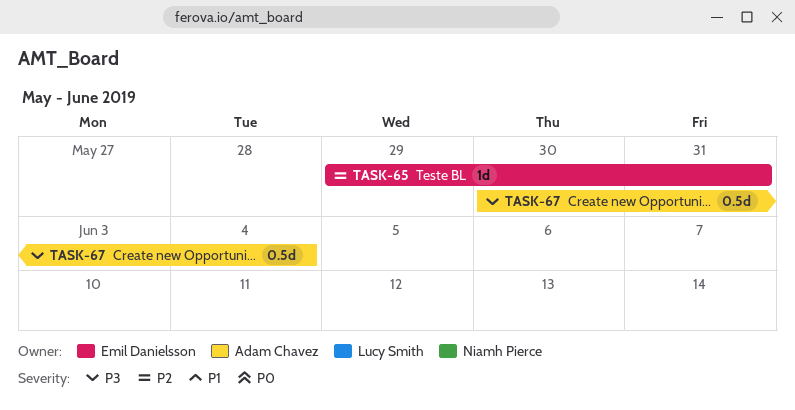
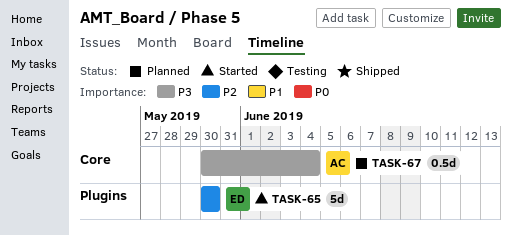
TASK-65, estimate: 1d -> 5d
TASK-65, start: May 29 -> May 30
TASK-65, due: May 31 -> May 30

